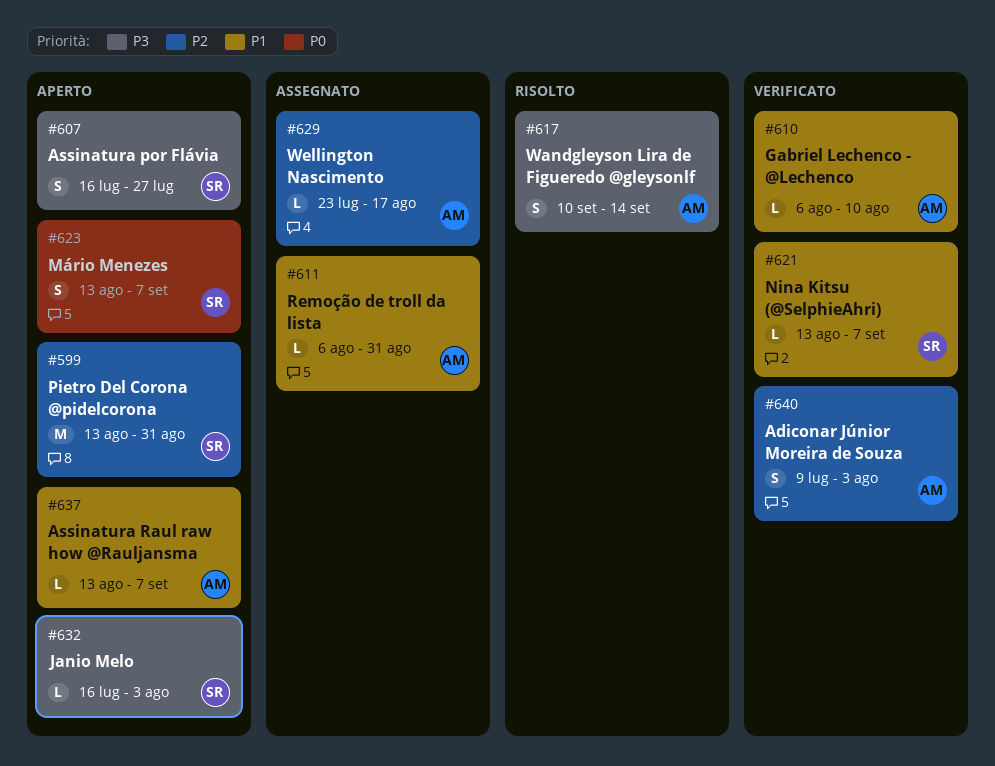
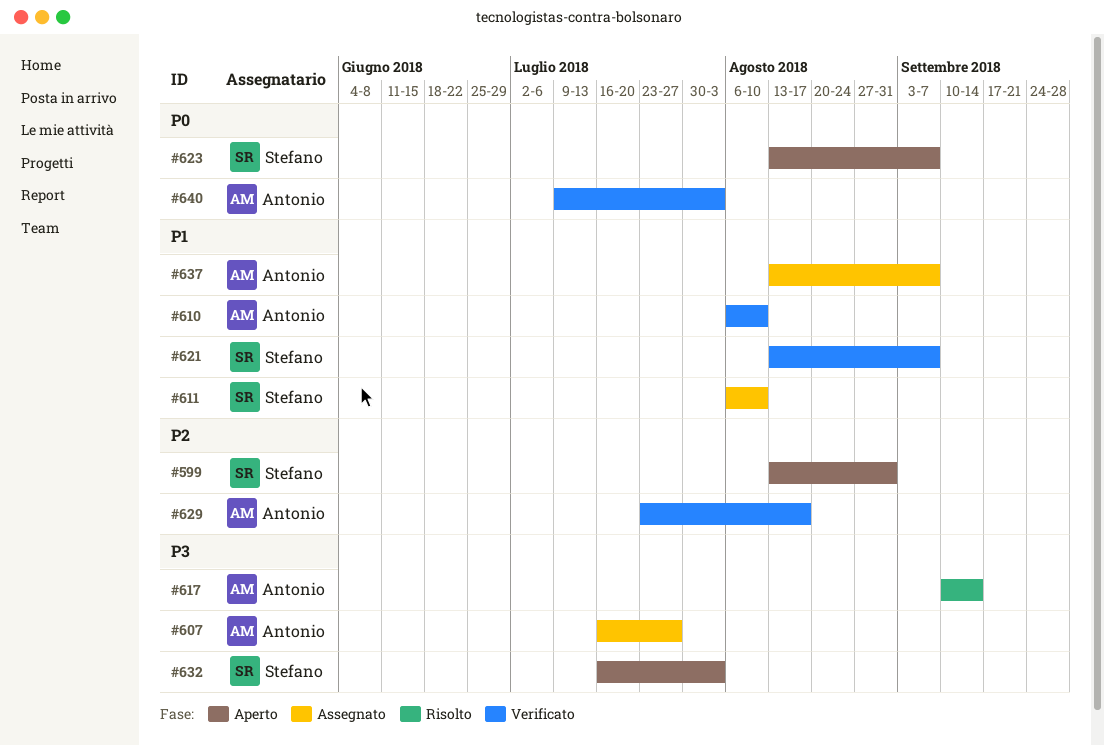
#607, status: Aperto -> Assegnato
#607, owner: Stefano -> Antonio
#611, owner: Antonio -> Stefano
#611, due: Aug 31 -> Aug 10
#629, status: Assegnato -> Verificato
#637, status: Aperto -> Assegnato
#640, priority: P2 -> P0

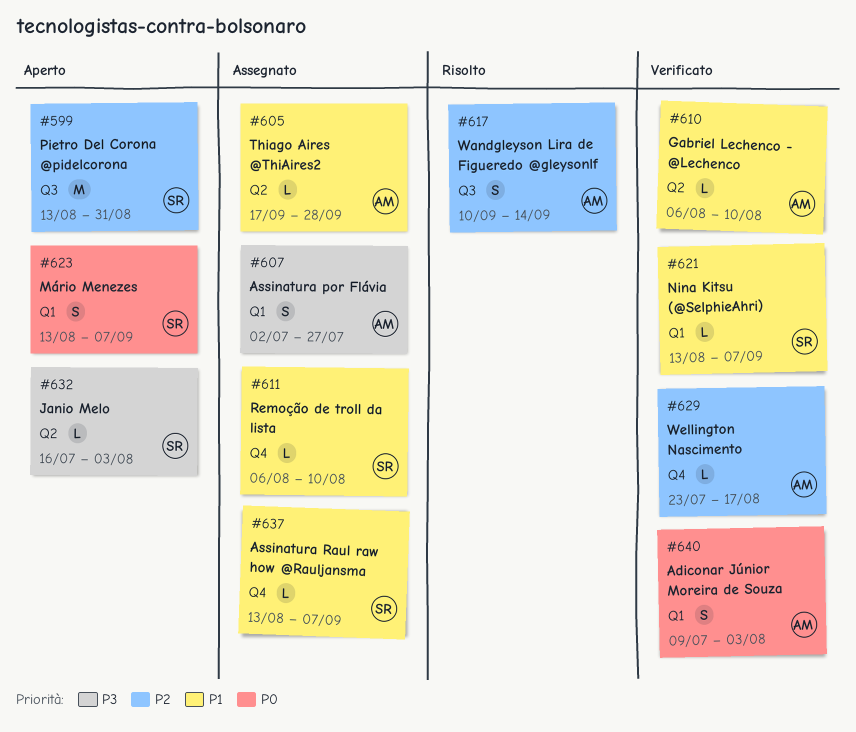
#605: none -> present
#607, start: Jul 16 -> Jul 2
#617, priority: P3 -> P2
#637, owner: Antonio -> Stefano

